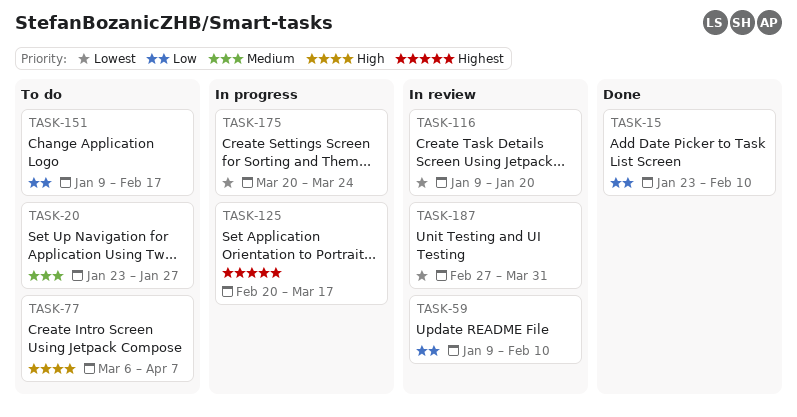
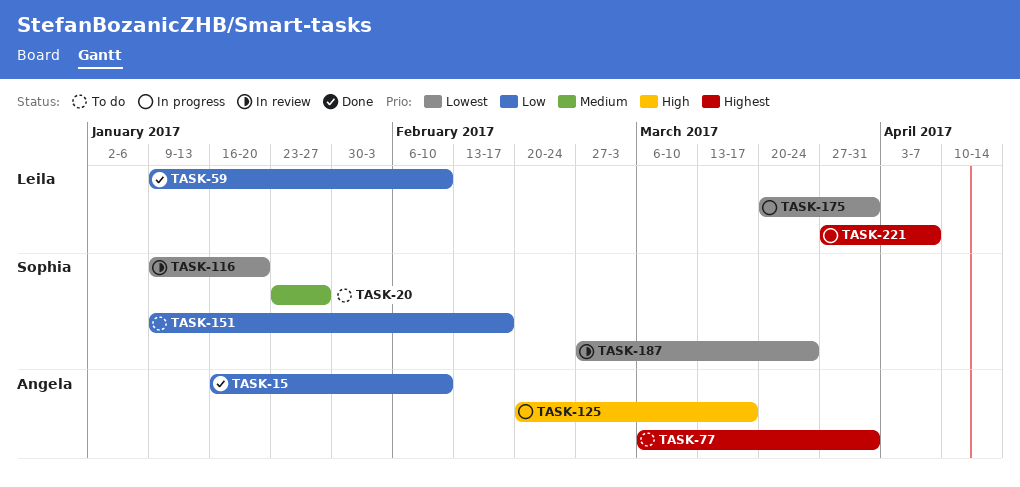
TASK-15, start: Jan 23 -> Jan 16
TASK-59, status: In review -> Done
TASK-77, priority: High -> Highest
TASK-77, due: Apr 7 -> Mar 31
TASK-125, priority: Highest -> High
TASK-175, due: Mar 24 -> Mar 31
TASK-187, due: Mar 31 -> Mar 24
TASK-221: none -> present

